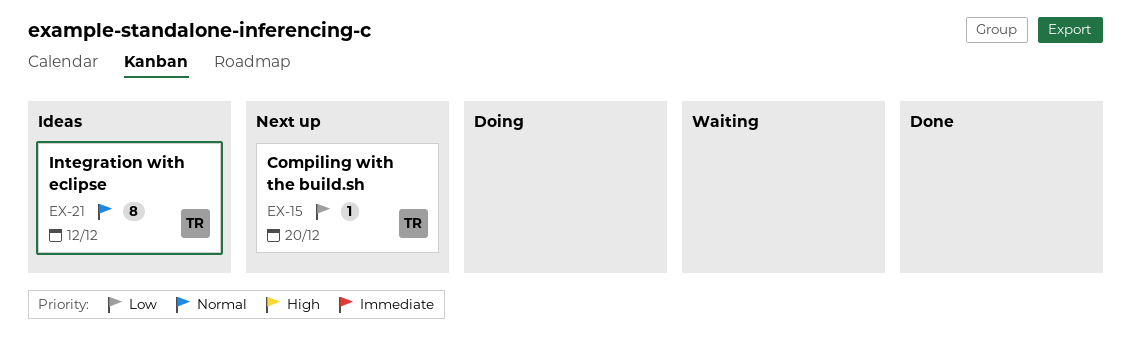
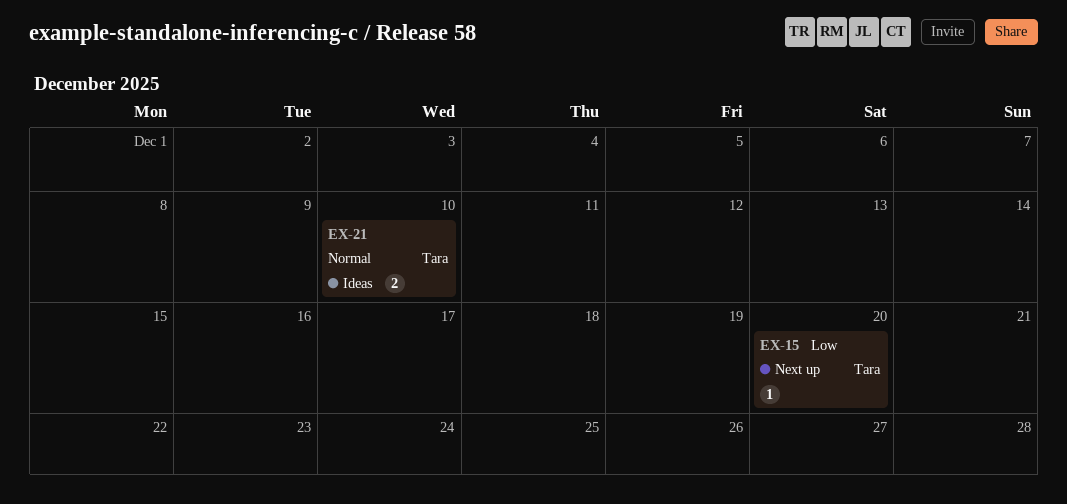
EX-21, estimate: 8 -> 2
EX-21, due: Dec 12 -> Dec 10

